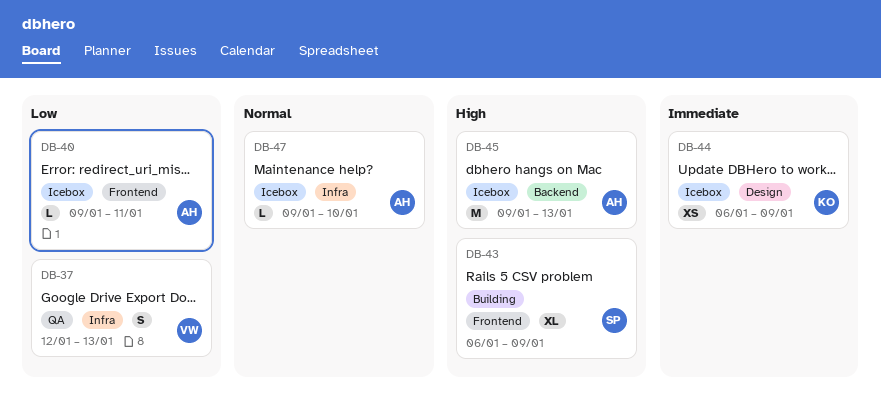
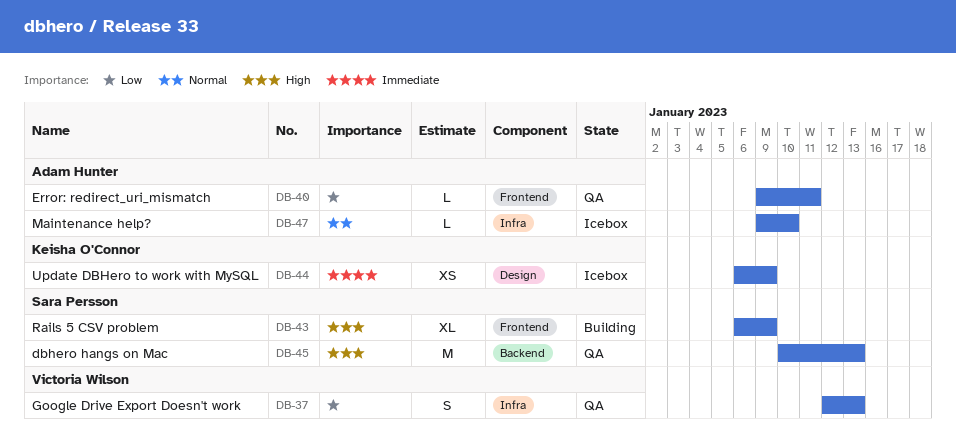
DB-40, status: Icebox -> QA
DB-45, status: Icebox -> QA
DB-45, owner: Adam Hunter -> Sara Persson
DB-45, start: Jan 9 -> Jan 10

